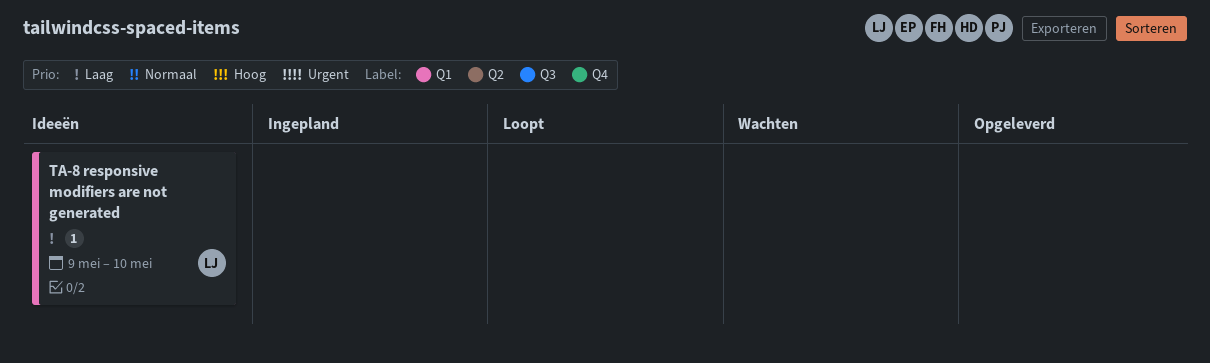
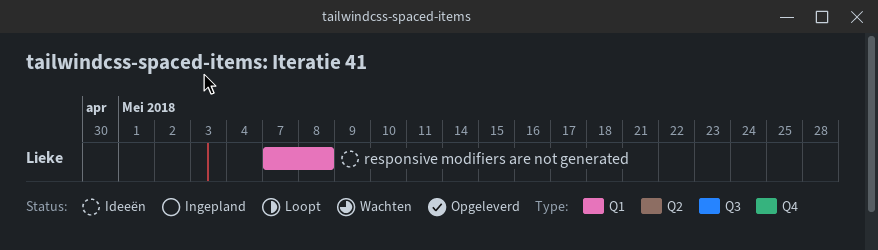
responsive modifiers are not generated, start: May 9 -> May 7
responsive modifiers are not generated, due: May 10 -> May 8

